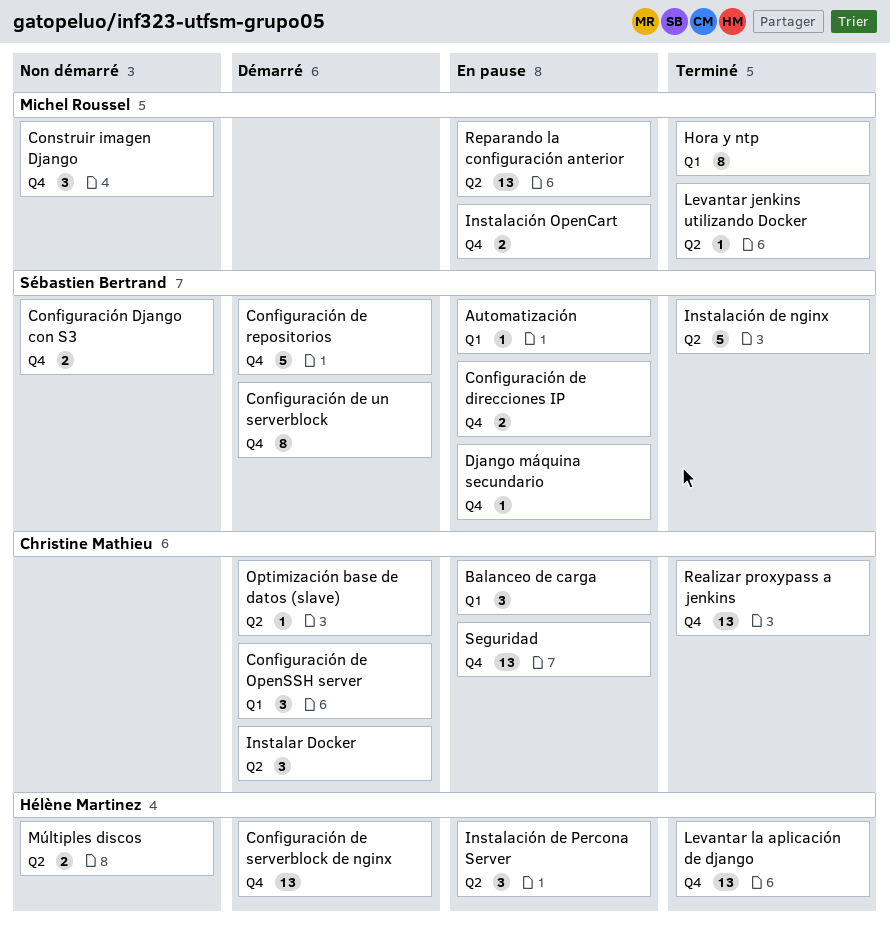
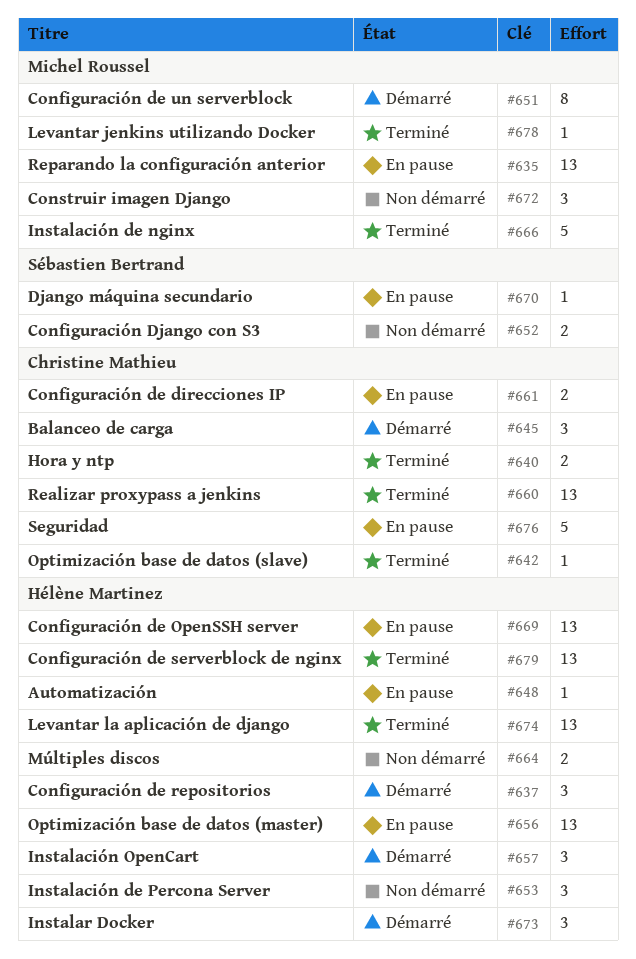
Automatización, owner: Sébastien Bertrand -> Hélène Martinez
Balanceo de carga, status: En pause -> Démarré
Configuración de direcciones IP, owner: Sébastien Bertrand -> Christine Mathieu
Configuración de OpenSSH server, status: Démarré -> En pause
Configuración de OpenSSH server, owner: Christine Mathieu -> Hélène Martinez
Configuración de OpenSSH server, estimate: 3 -> 13
Configuración de repositorios, owner: Sébastien Bertrand -> Hélène Martinez
Configuración de repositorios, estimate: 5 -> 3
Configuración de serverblock de nginx, status: Démarré -> Terminé
Configuración de un serverblock, owner: Sébastien Bertrand -> Michel Roussel
Hora y ntp, owner: Michel Roussel -> Christine Mathieu
Hora y ntp, estimate: 8 -> 2
Instalación de nginx, owner: Sébastien Bertrand -> Michel Roussel
Instalación de Percona Server, status: En pause -> Non démarré
Instalación OpenCart, status: En pause -> Démarré
Instalación OpenCart, owner: Michel Roussel -> Hélène Martinez
Instalación OpenCart, estimate: 2 -> 3
Instalar Docker, owner: Christine Mathieu -> Hélène Martinez
Optimización base de datos (master): none -> present
Optimización base de datos (slave), status: Démarré -> Terminé
Seguridad, estimate: 13 -> 5

